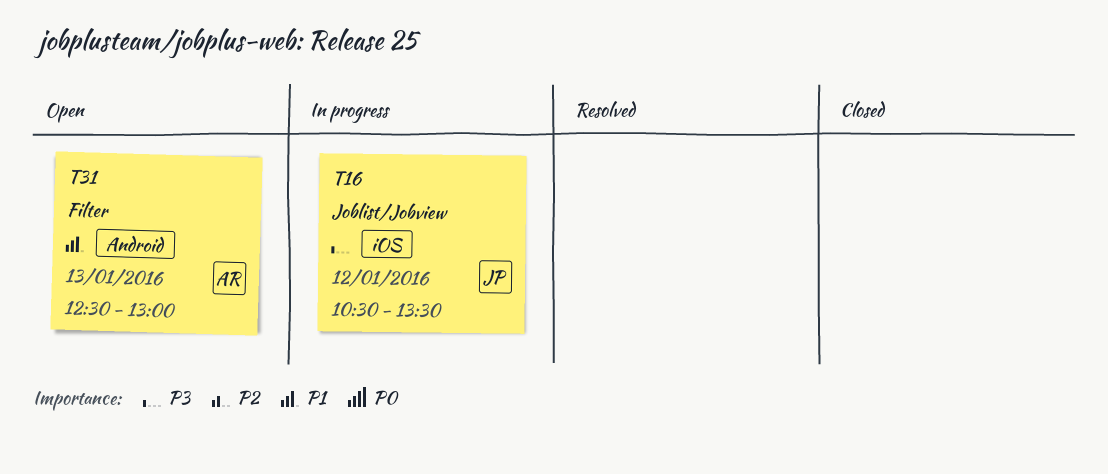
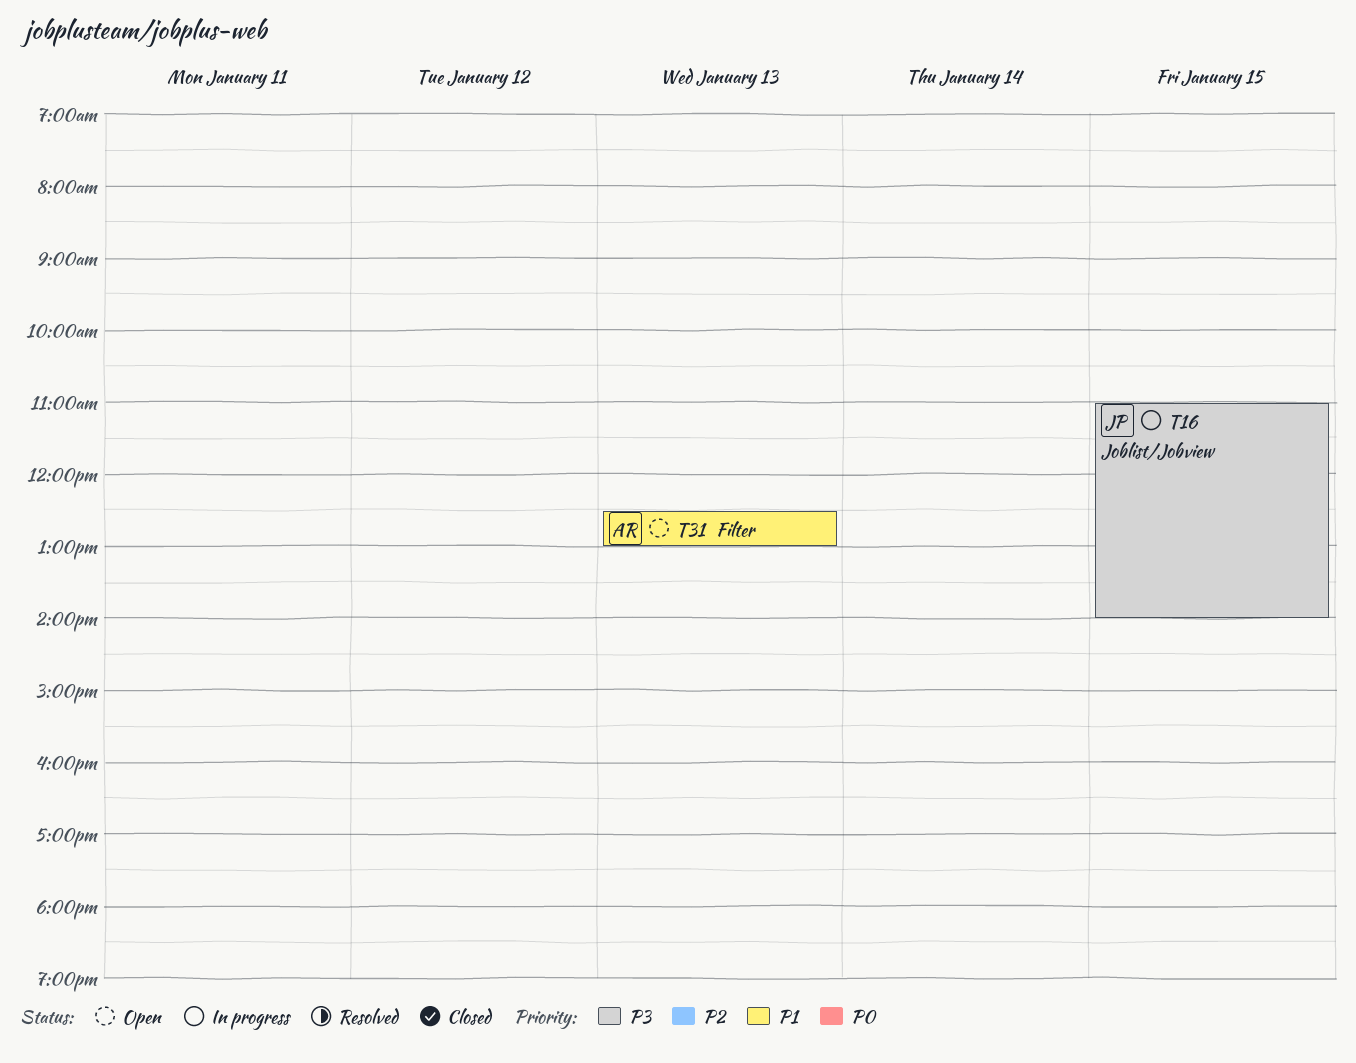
T16, day: Jan 12 -> Jan 15
T16, begins: 10:30 -> 11:00
T16, ends: 13:30 -> 14:00

